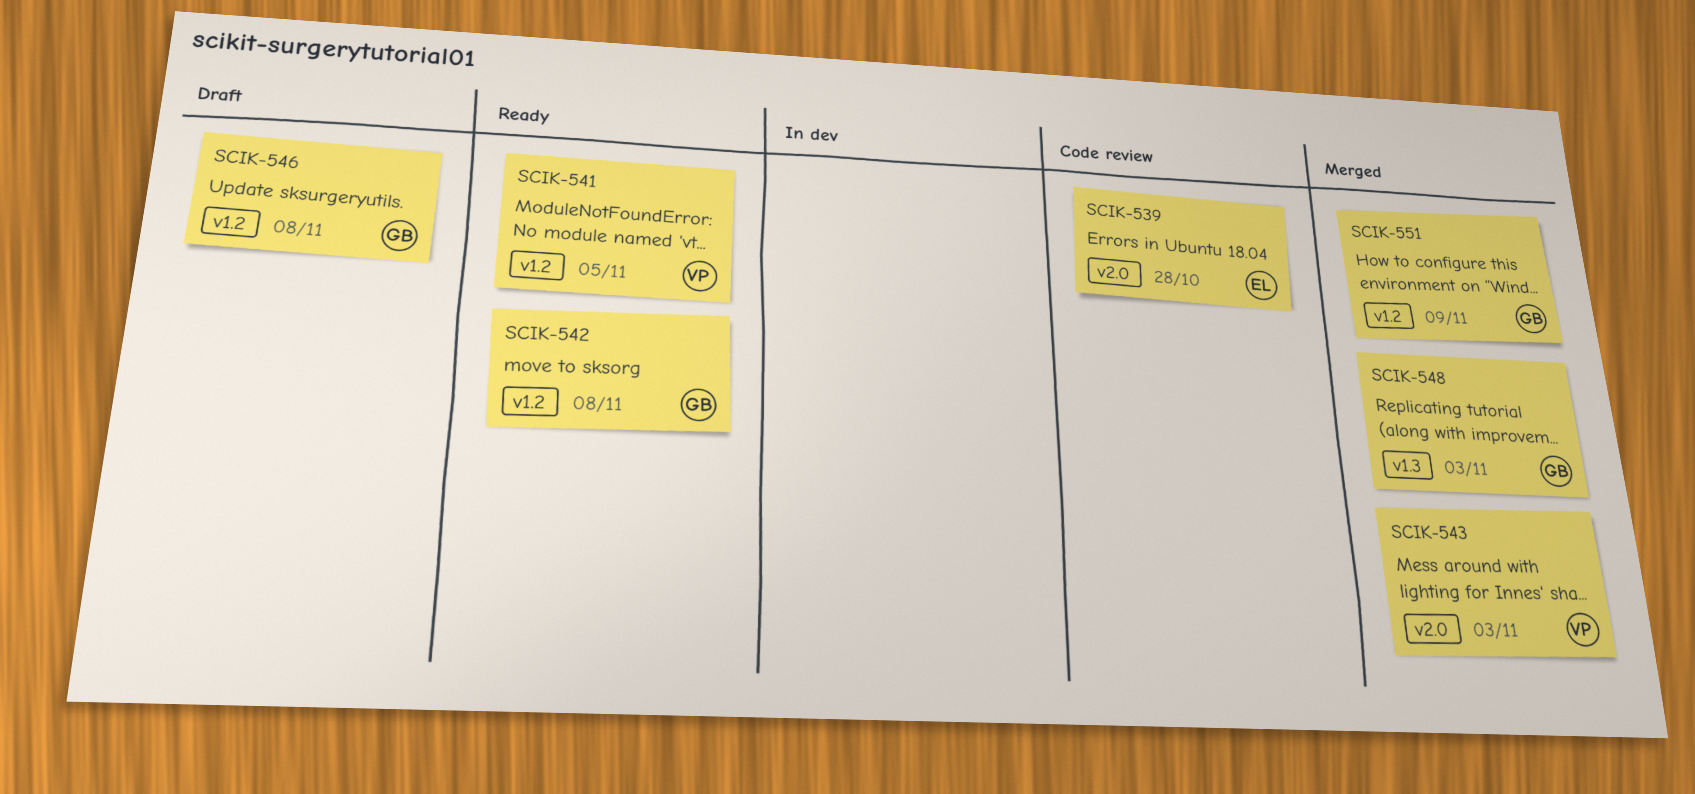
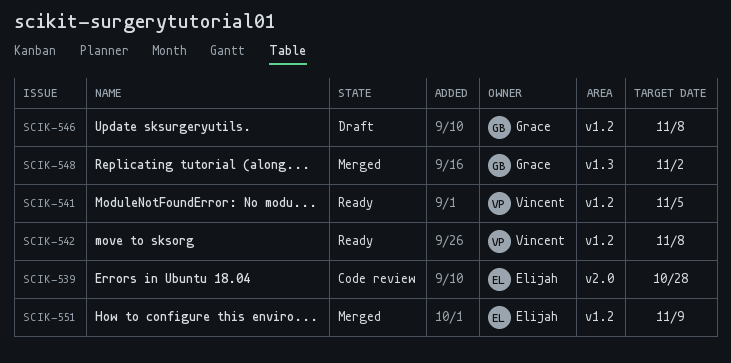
SCIK-542, owner: Grace -> Vincent
SCIK-543: present -> none
SCIK-548, due: Nov 3 -> Nov 2
SCIK-551, owner: Grace -> Elijah

